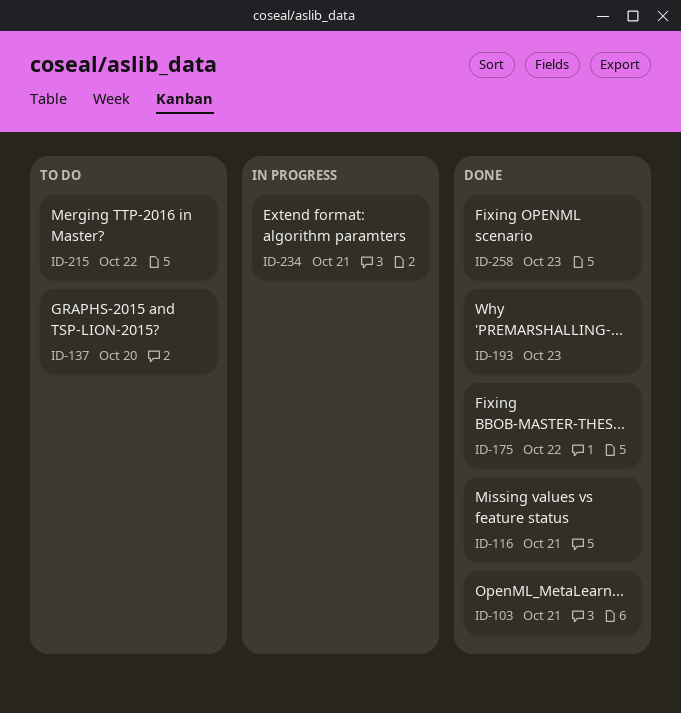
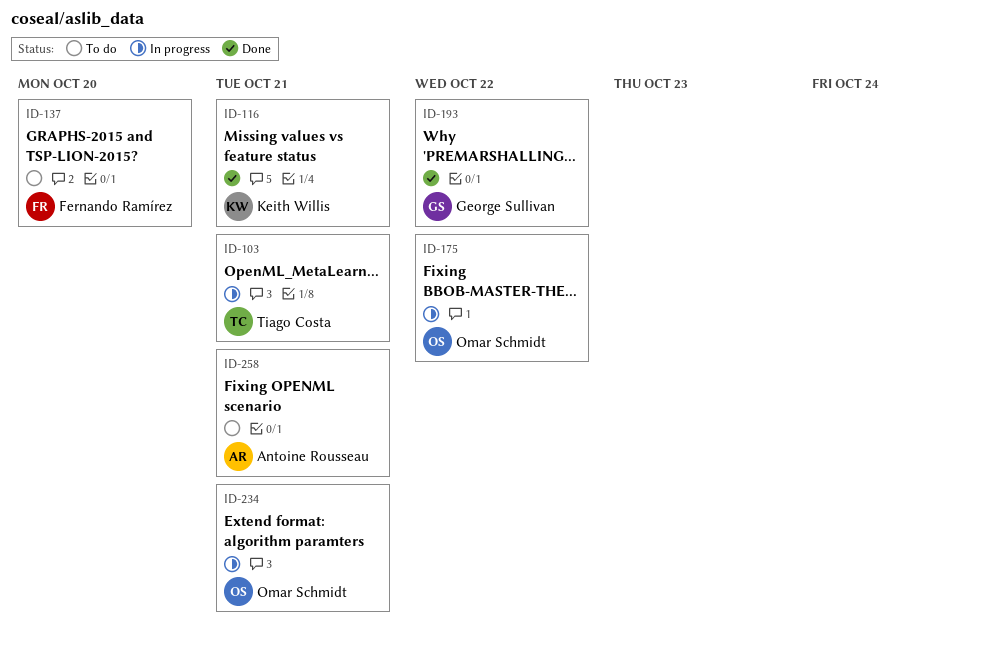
ID-103, status: Done -> In progress
ID-175, status: Done -> In progress
ID-193, due: Oct 23 -> Oct 22
ID-215: present -> none
ID-258, status: Done -> To do
ID-258, due: Oct 23 -> Oct 21

